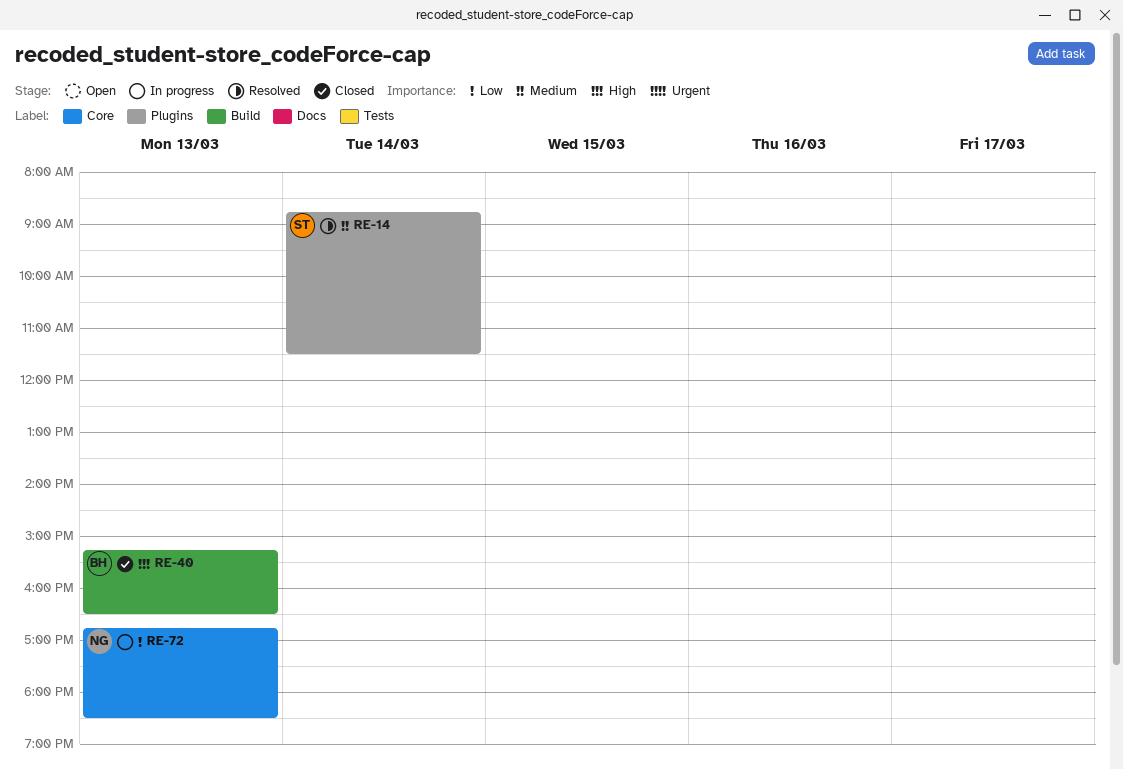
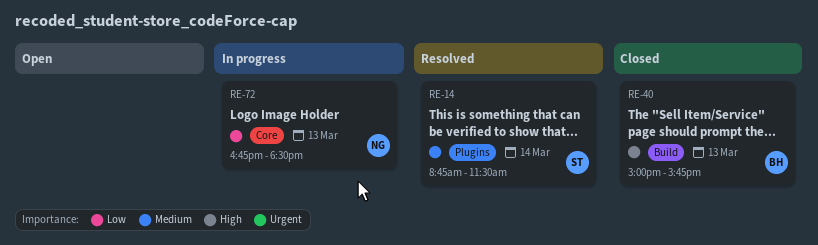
RE-40, begins: 15:15 -> 15:00
RE-40, ends: 16:30 -> 15:45

